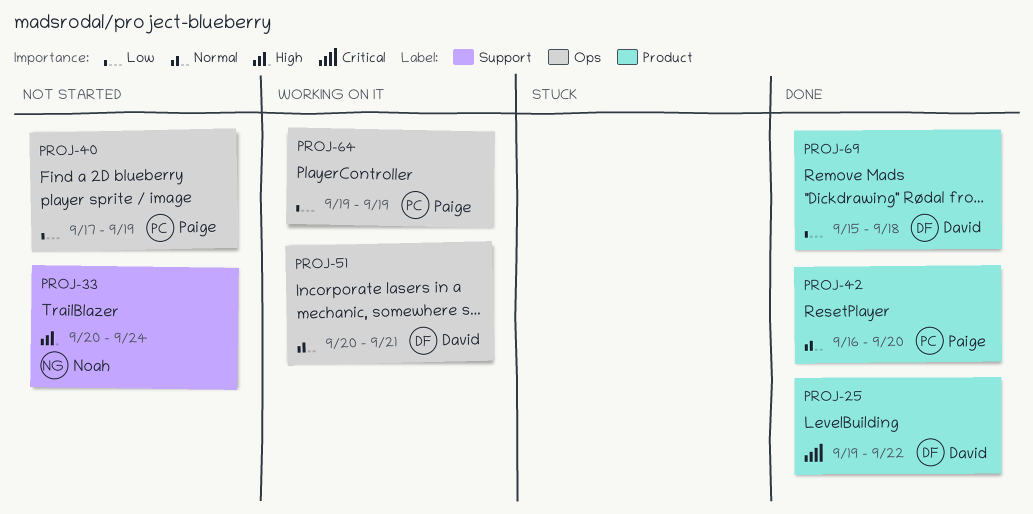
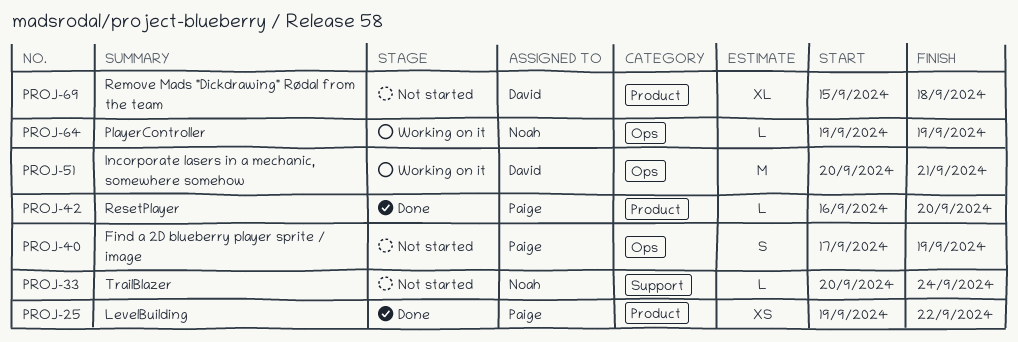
PROJ-25, owner: David -> Paige
PROJ-64, owner: Paige -> Noah
PROJ-69, status: Done -> Not started

